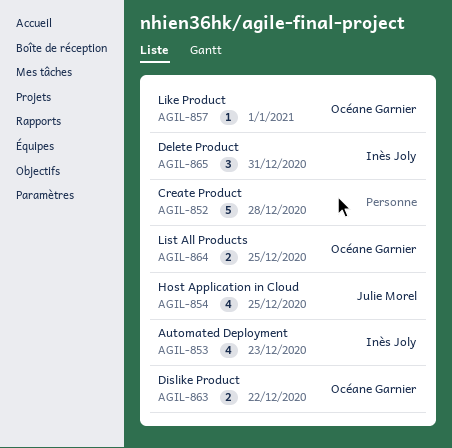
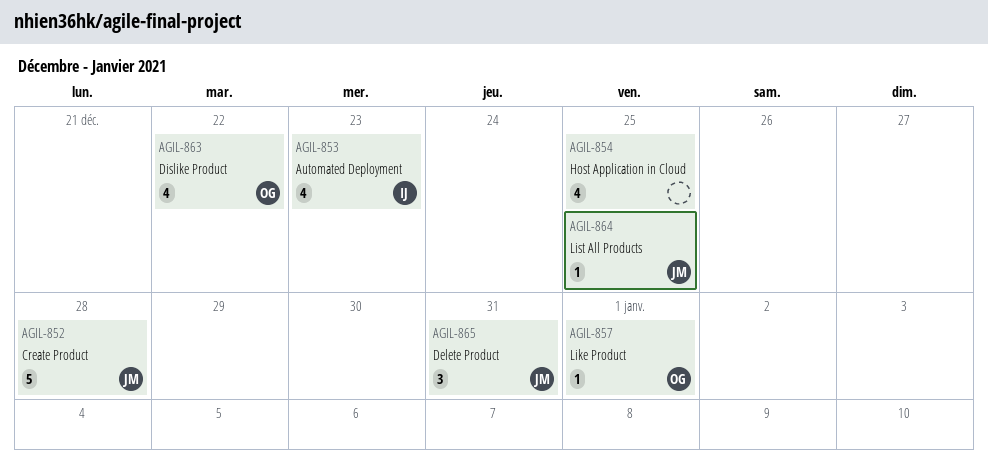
AGIL-852, owner: none -> Julie Morel
AGIL-854, owner: Julie Morel -> none
AGIL-863, estimate: 2 -> 4
AGIL-864, owner: Océane Garnier -> Julie Morel
AGIL-864, estimate: 2 -> 1
AGIL-865, owner: Inès Joly -> Julie Morel

